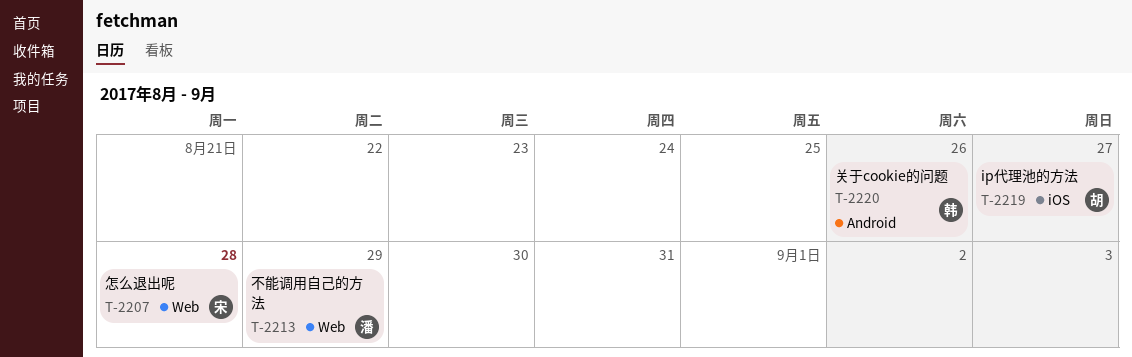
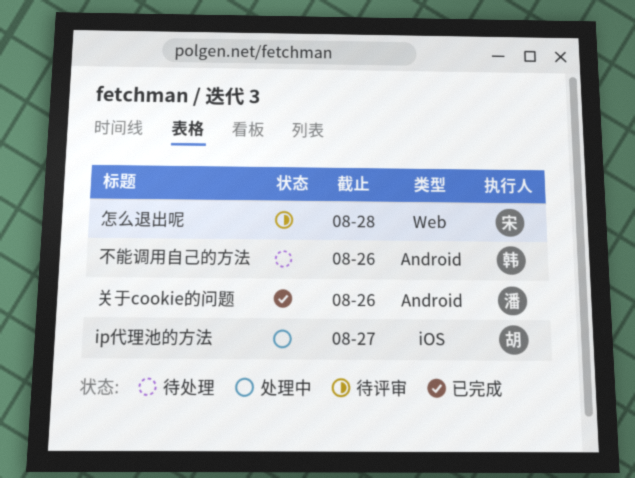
不能调用自己的方法, owner: 潘 -> 韩
不能调用自己的方法, label: Web -> Android
不能调用自己的方法, due: Aug 29 -> Aug 26
关于cookie的问题, owner: 韩 -> 潘

